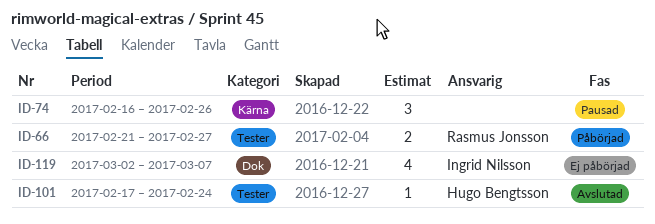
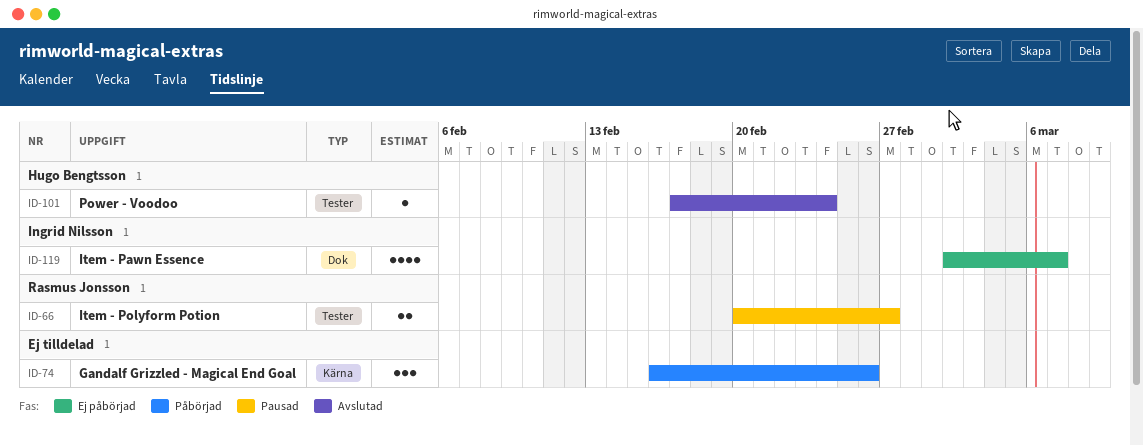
ID-66, status: Påbörjad -> Pausad
ID-66, start: Feb 21 -> Feb 20
ID-74, status: Pausad -> Påbörjad

